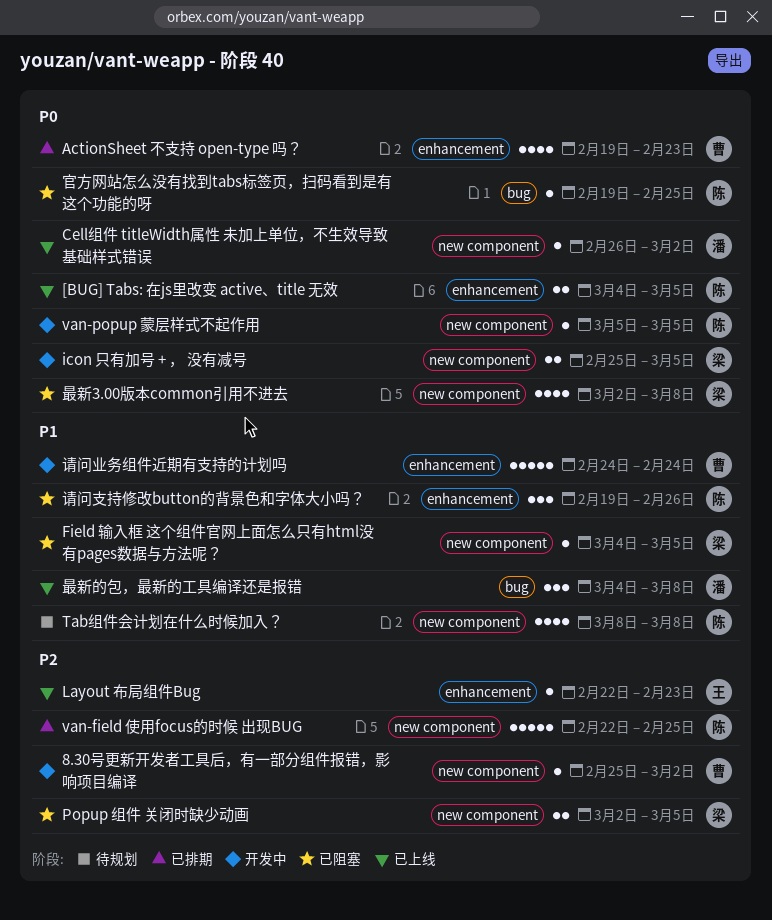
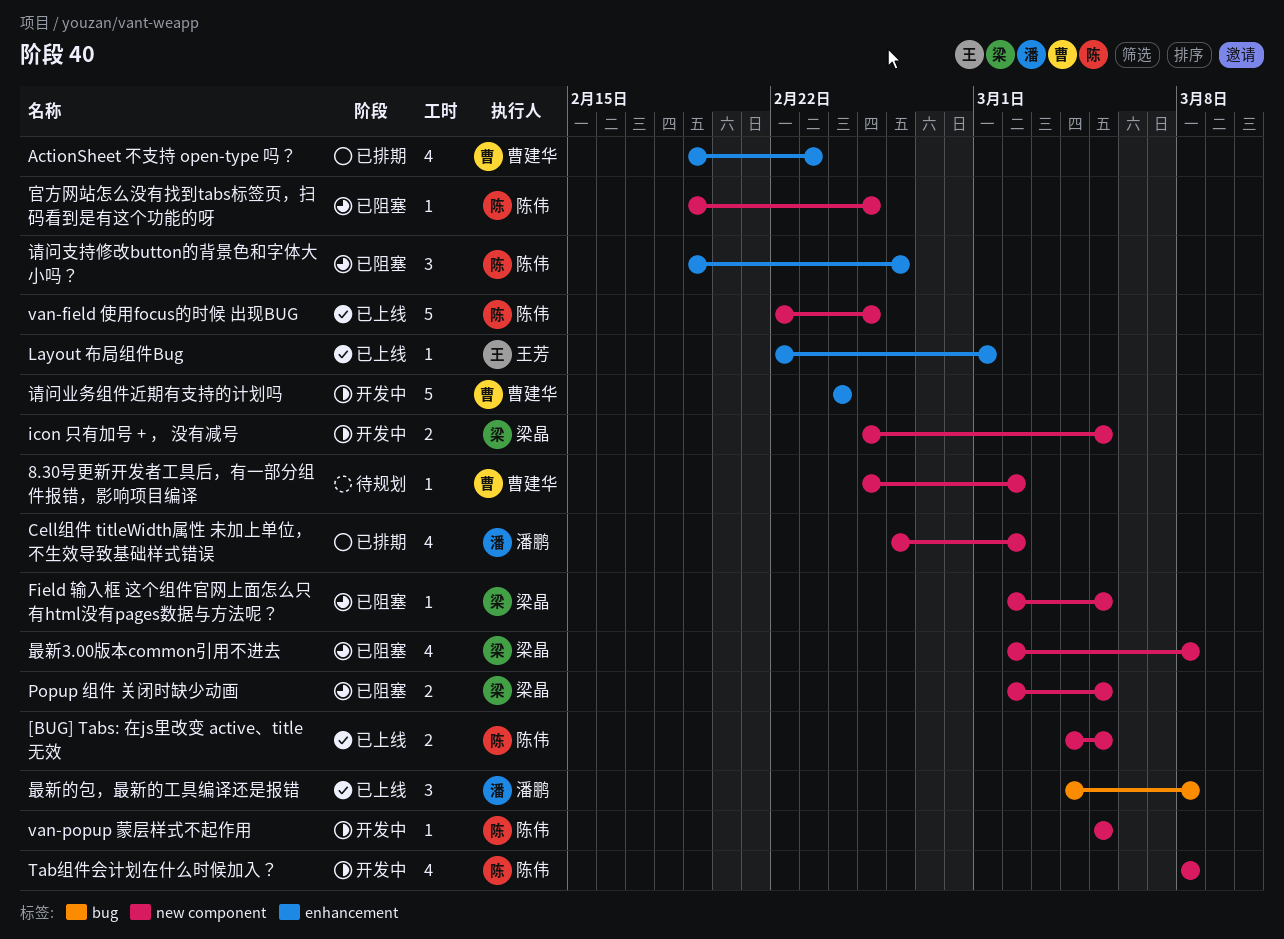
8.30号更新开发者工具后，有一部分组件报错，影响项目编译, status: 开发中 -> 待规划
[BUG] Tabs: 在js里改变 active、title 无效, label: enhancement -> new component
Cell组件 titleWidth属性 未加上单位，不生效导致基础样式错误, status: 已上线 -> 已排期
Cell组件 titleWidth属性 未加上单位，不生效导致基础样式错误, estimate: 1 -> 4
Field 输入框 这个组件官网上面怎么只有html没有pages数据与方法呢？, start: Mar 4 -> Mar 2
Layout 布局组件Bug, due: Feb 23 -> Mar 1
Tab组件会计划在什么时候加入？, status: 待规划 -> 开发中
van-field 使用focus的时候 出现BUG, status: 已排期 -> 已上线
官方网站怎么没有找到tabs标签页，扫码看到是有这个功能的呀, label: bug -> new component

